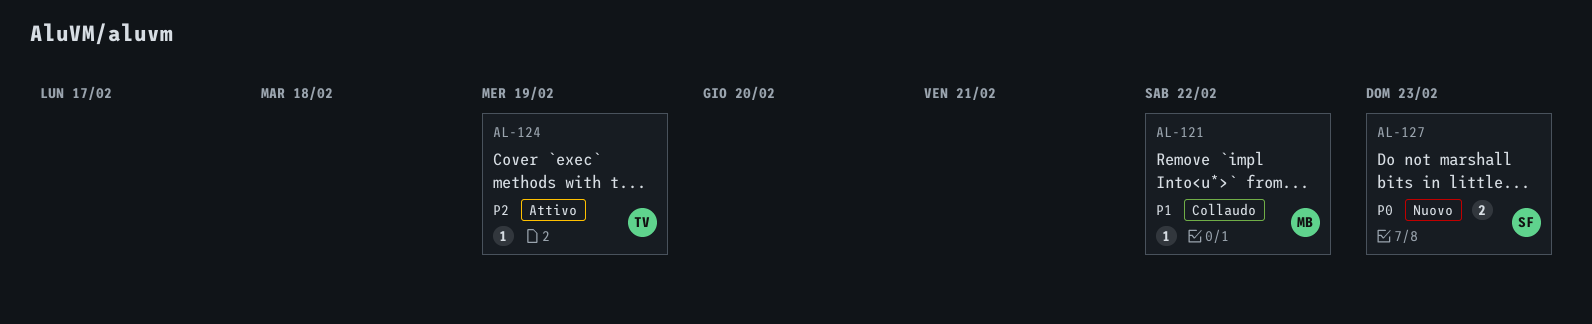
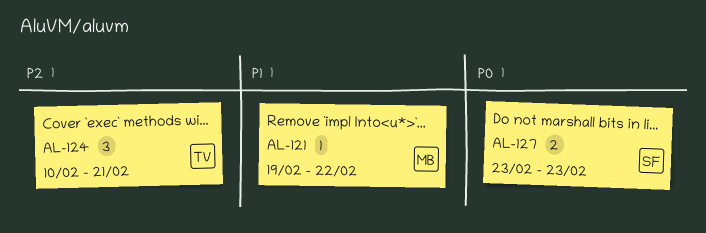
AL-124, estimate: 1 -> 3
AL-124, due: Feb 19 -> Feb 21

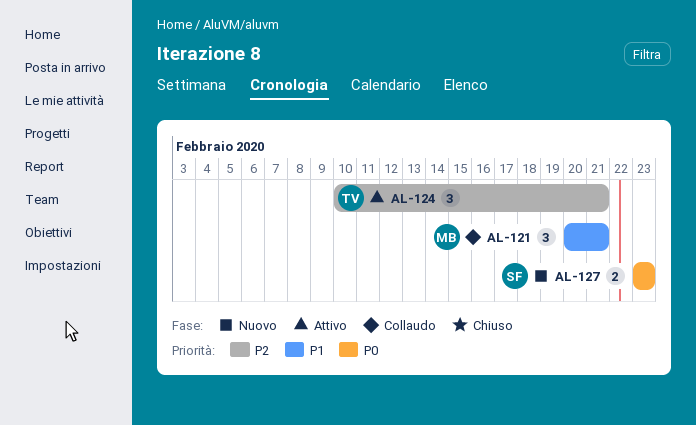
AL-121, estimate: 1 -> 3
AL-121, start: Feb 19 -> Feb 20
AL-121, due: Feb 22 -> Feb 21

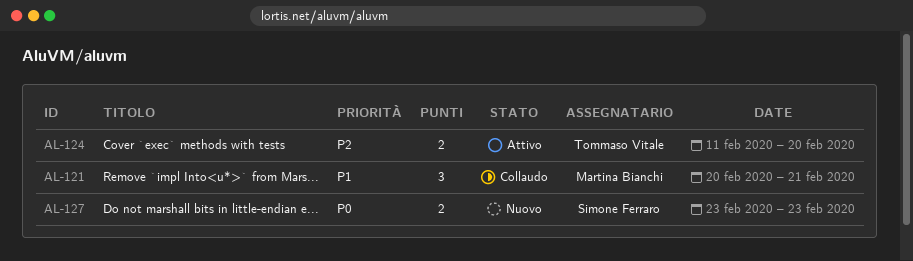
AL-124, estimate: 3 -> 2
AL-124, start: Feb 10 -> Feb 11
AL-124, due: Feb 21 -> Feb 20

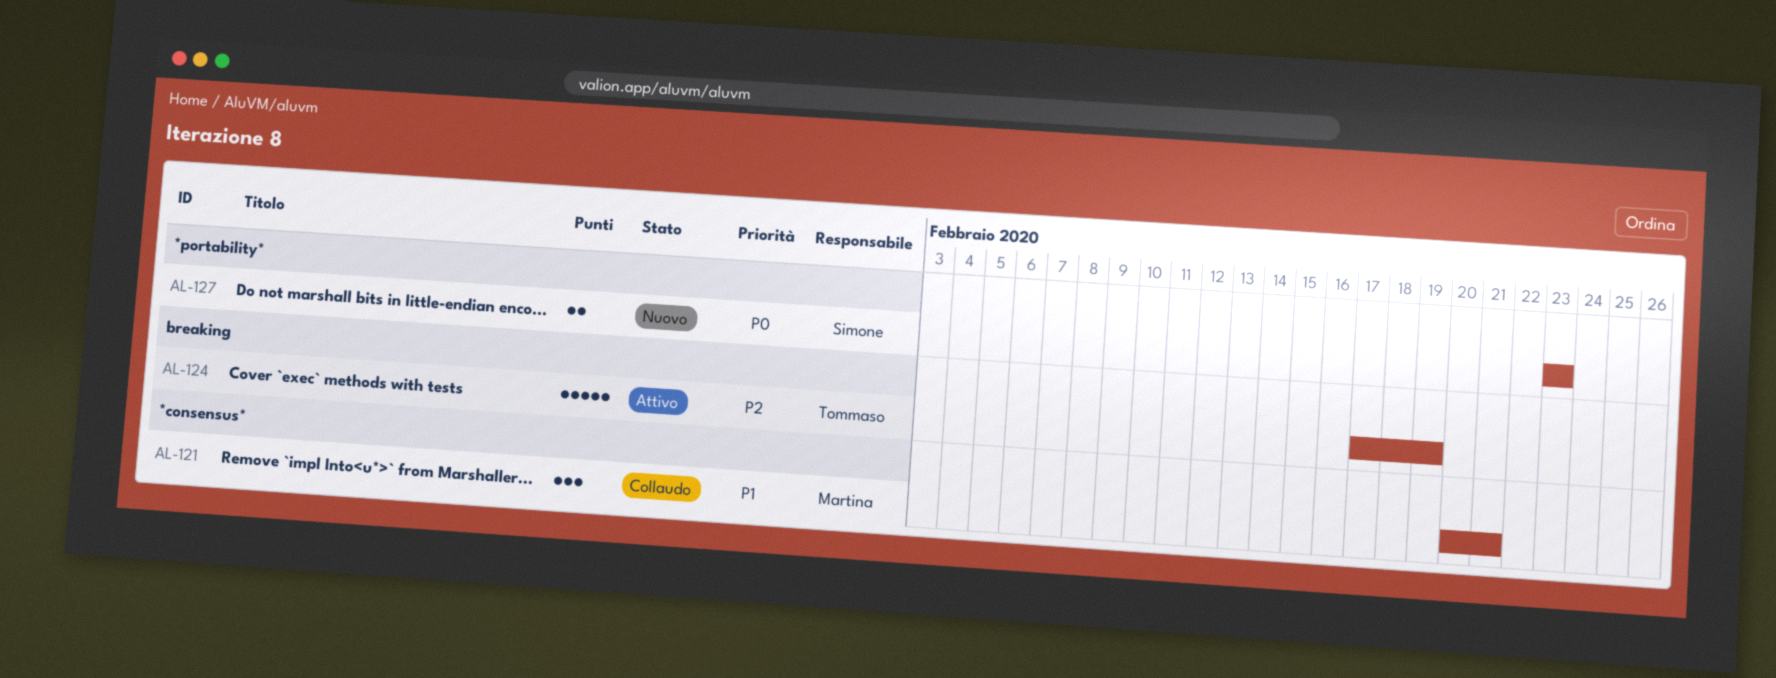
AL-124, estimate: 2 -> 5
AL-124, start: Feb 11 -> Feb 17
AL-124, due: Feb 20 -> Feb 19

